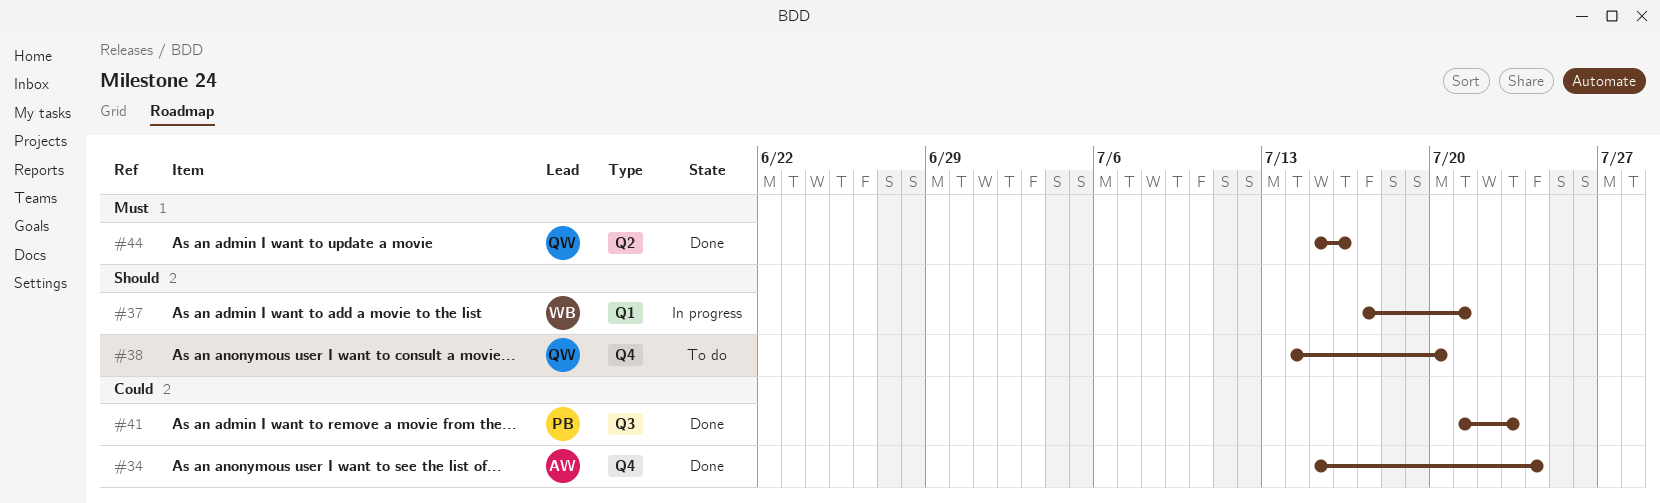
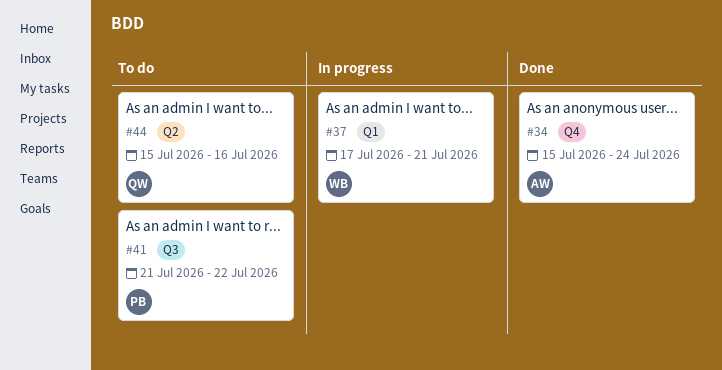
#38: present -> none
#41, status: Done -> To do
#41, due: Jul 23 -> Jul 22
#44, status: Done -> To do

